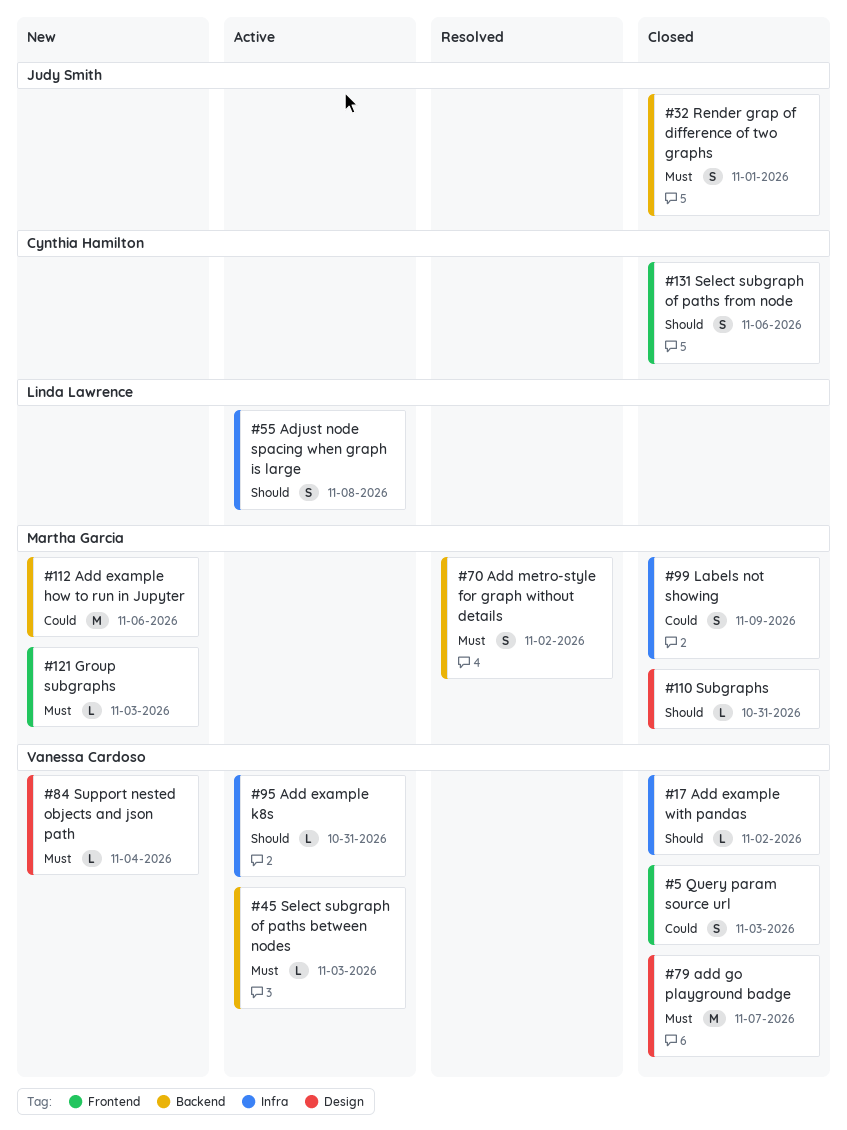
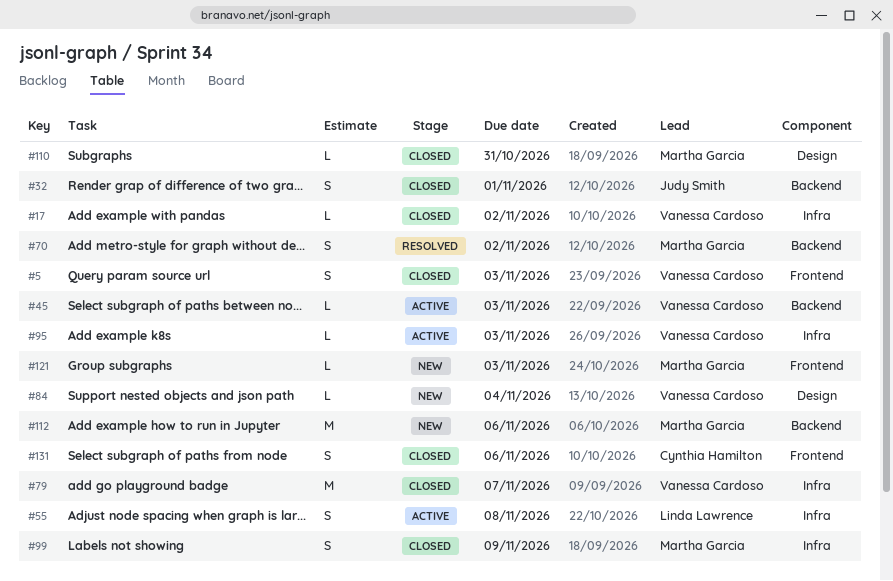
#79, label: Design -> Infra
#95, due: Oct 31 -> Nov 3

